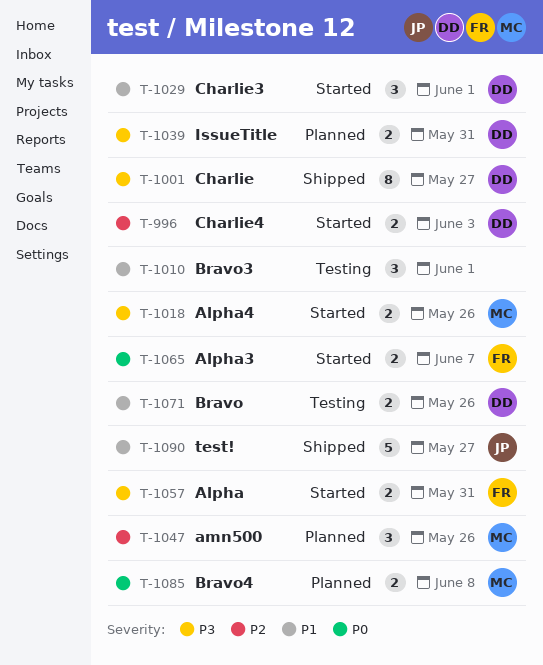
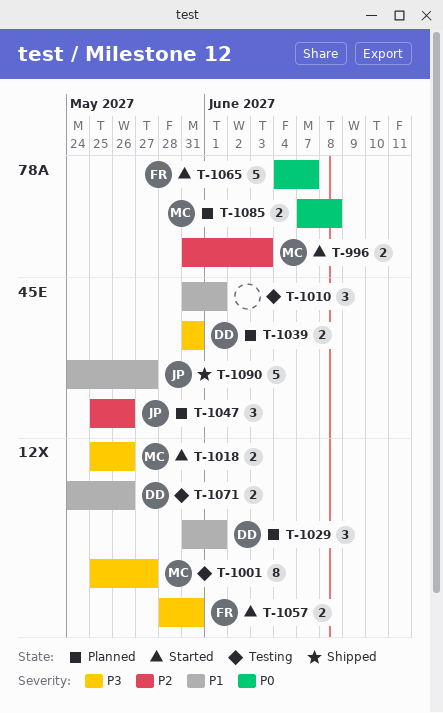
T-996, owner: DD -> MC
T-1001, status: Shipped -> Testing
T-1001, owner: DD -> MC
T-1029, status: Started -> Planned
T-1047, owner: MC -> JP
T-1065, estimate: 2 -> 5

